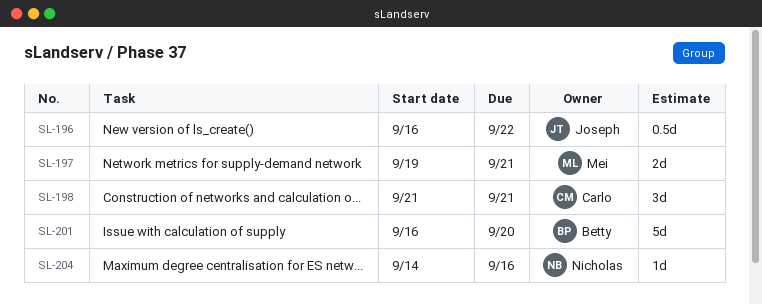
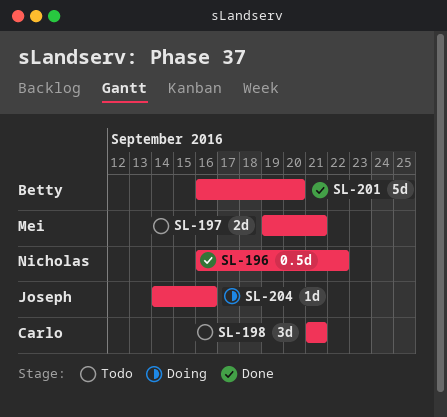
SL-196, owner: Joseph -> Nicholas
SL-204, owner: Nicholas -> Joseph

